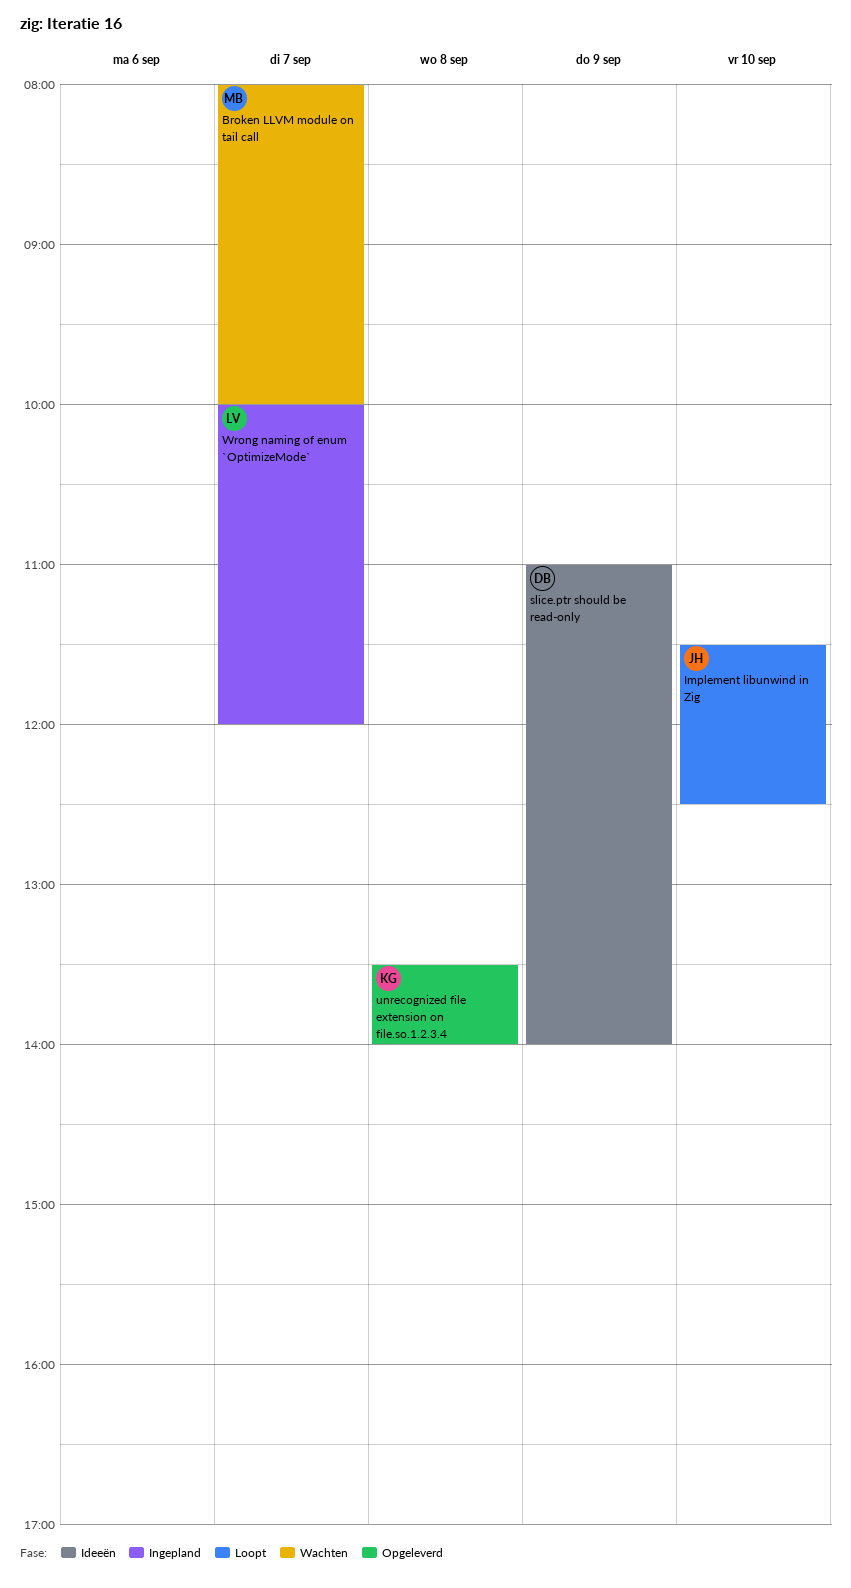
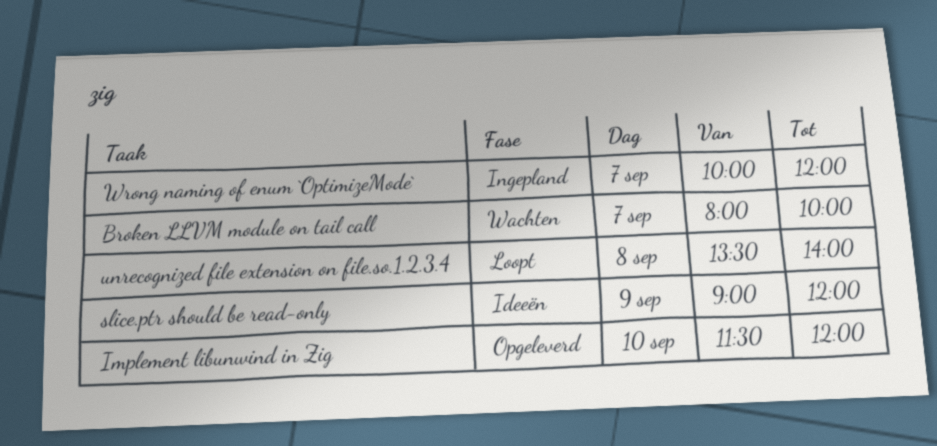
Implement libunwind in Zig, status: Loopt -> Opgeleverd
Implement libunwind in Zig, ends: 12:30 -> 12:00
slice.ptr should be read-only, begins: 11:00 -> 09:00
slice.ptr should be read-only, ends: 14:00 -> 12:00
unrecognized file extension on file.so.1.2.3.4, status: Opgeleverd -> Loopt

